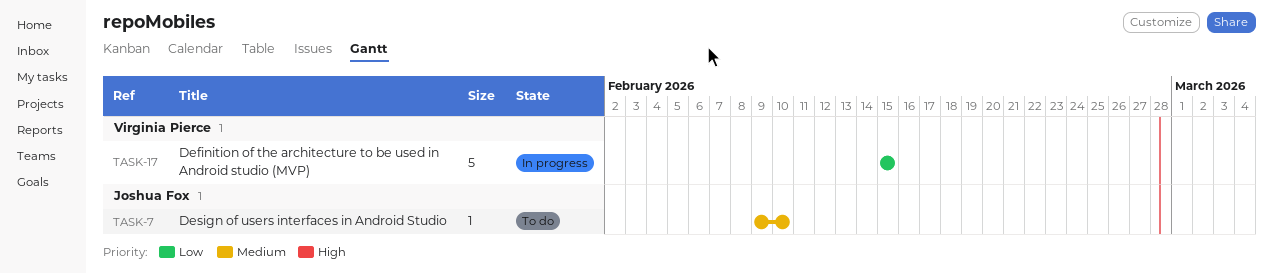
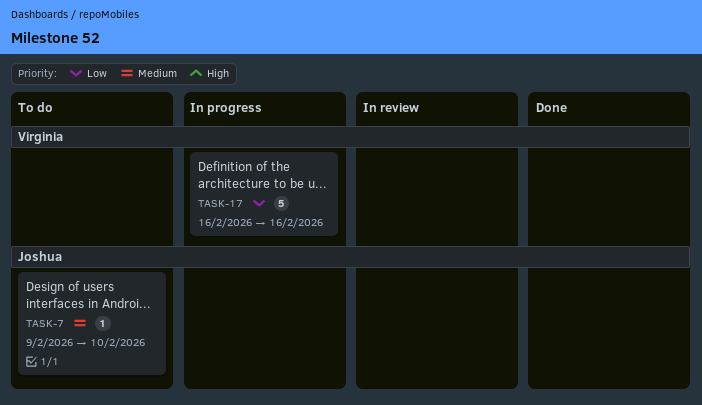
TASK-17, start: Feb 15 -> Feb 16
TASK-17, due: Feb 15 -> Feb 16

